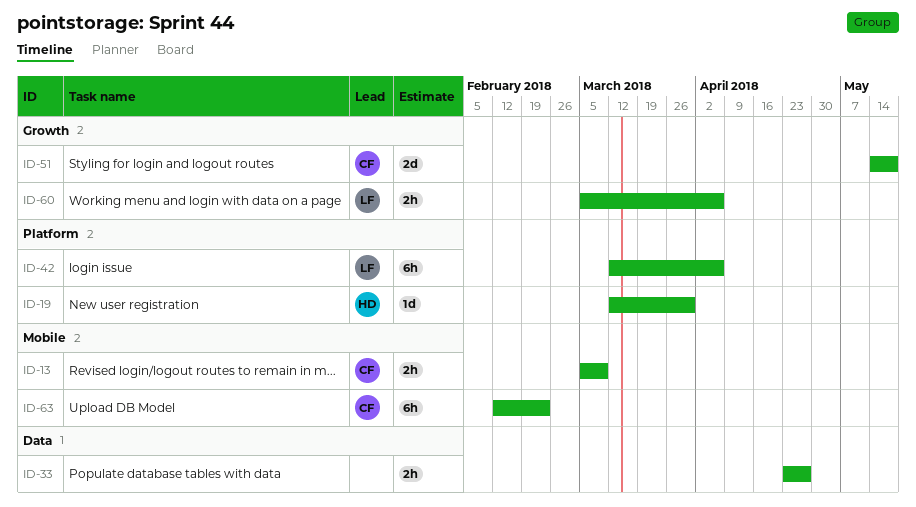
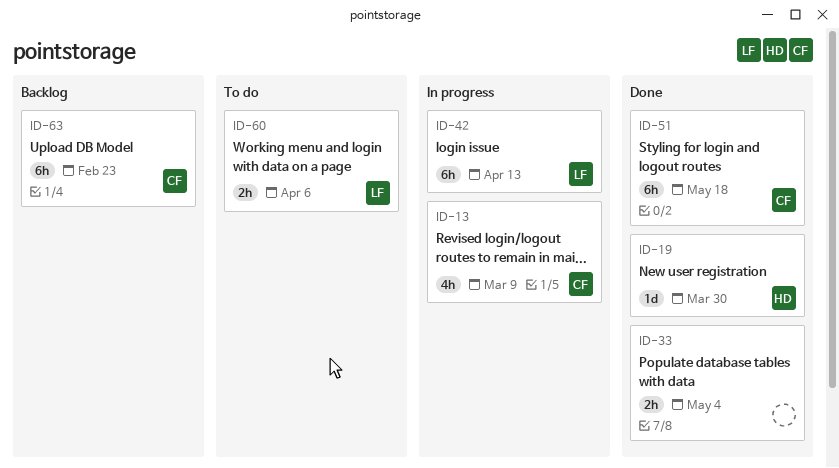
ID-13, estimate: 2h -> 4h
ID-33, due: Apr 27 -> May 4
ID-42, due: Apr 6 -> Apr 13
ID-51, estimate: 2d -> 6h

